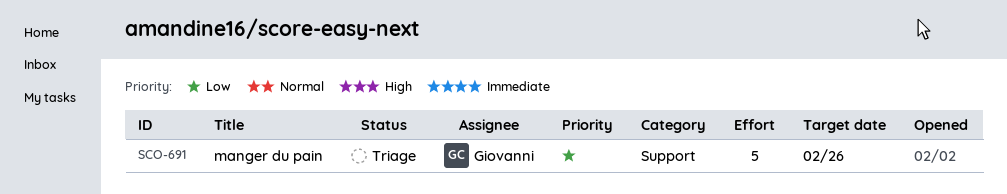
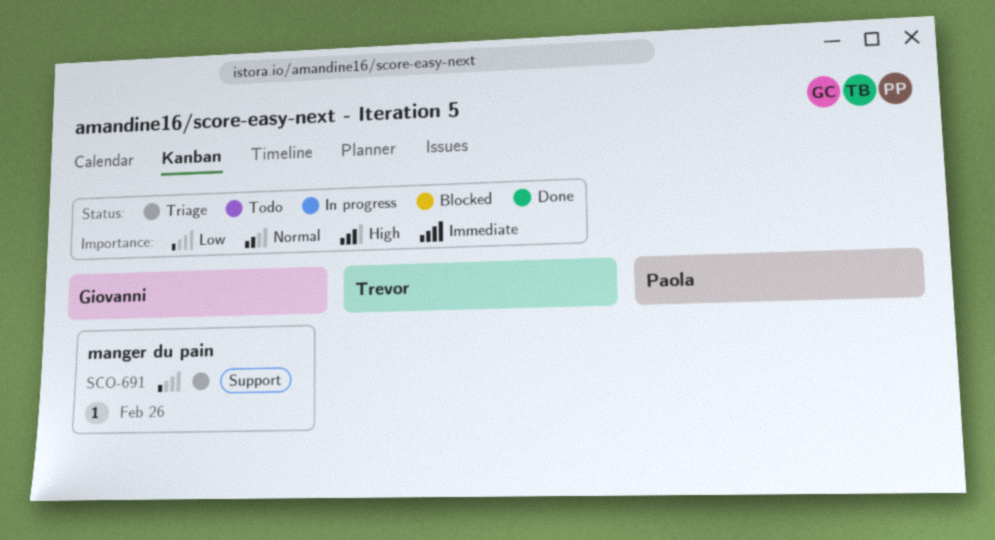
SCO-691, estimate: 5 -> 1

